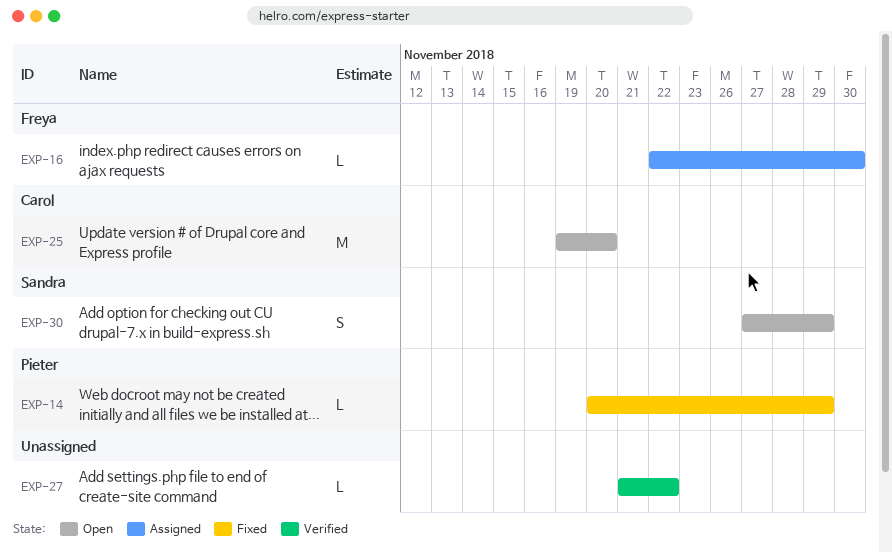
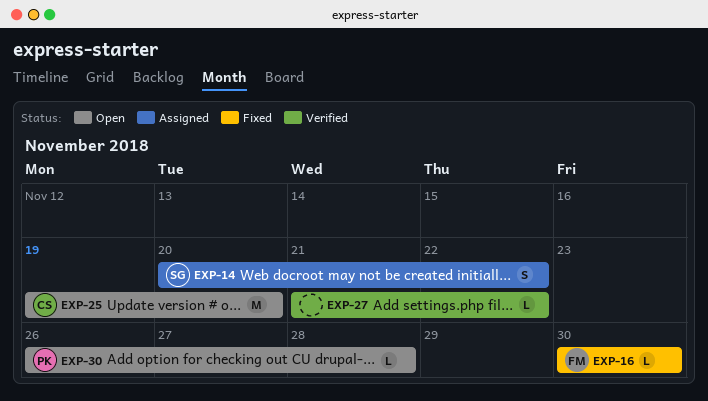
EXP-14, status: Fixed -> Assigned
EXP-14, owner: Pieter -> Sandra
EXP-14, estimate: L -> S
EXP-14, due: Nov 29 -> Nov 22
EXP-16, status: Assigned -> Fixed
EXP-16, start: Nov 22 -> Nov 30
EXP-30, owner: Sandra -> Pieter
EXP-30, estimate: S -> L
EXP-30, start: Nov 27 -> Nov 26
EXP-30, due: Nov 29 -> Nov 28

